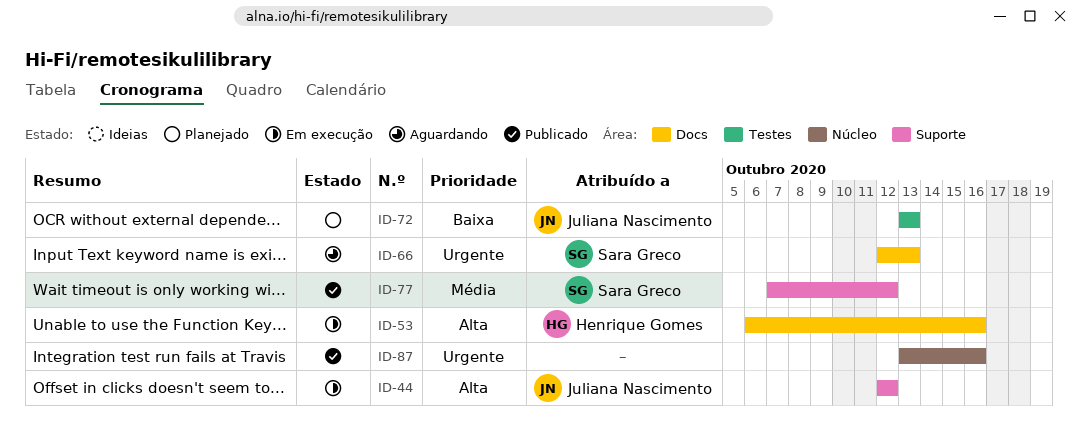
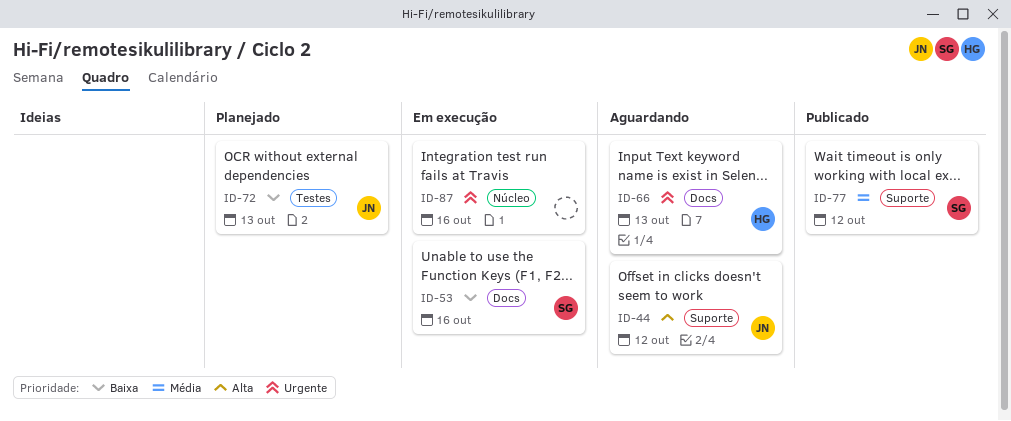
ID-44, status: Em execução -> Aguardando
ID-53, owner: Henrique Gomes -> Sara Greco
ID-53, priority: Alta -> Baixa
ID-66, owner: Sara Greco -> Henrique Gomes
ID-87, status: Publicado -> Em execução

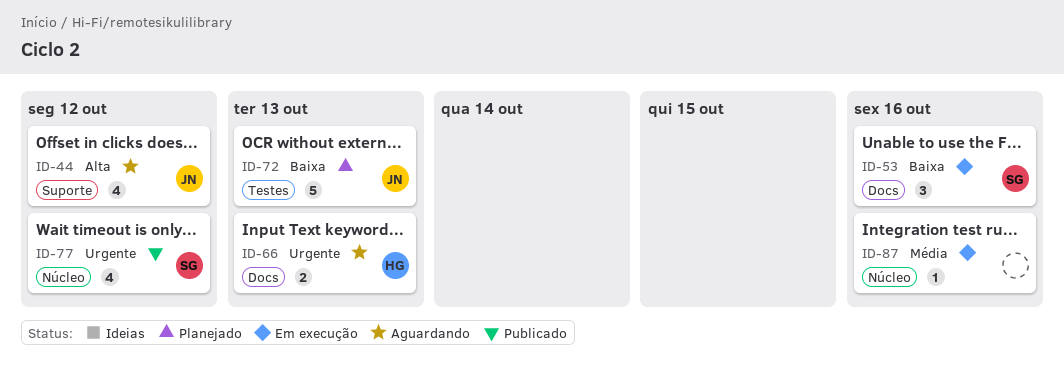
ID-77, priority: Média -> Urgente
ID-77, label: Suporte -> Núcleo
ID-87, priority: Urgente -> Média

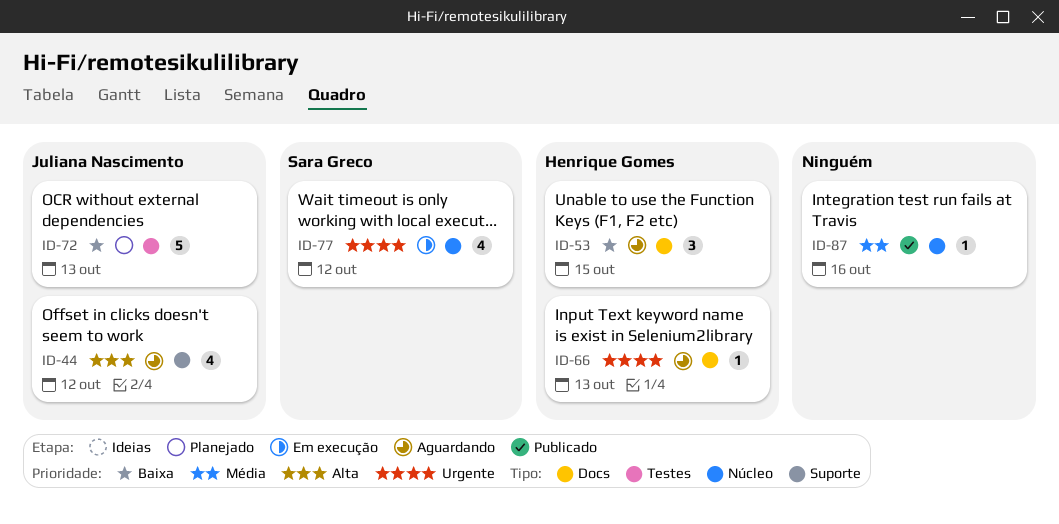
ID-53, status: Em execução -> Aguardando
ID-53, owner: Sara Greco -> Henrique Gomes
ID-53, due: Oct 16 -> Oct 15
ID-66, estimate: 2 -> 1
ID-77, status: Publicado -> Em execução
ID-87, status: Em execução -> Publicado

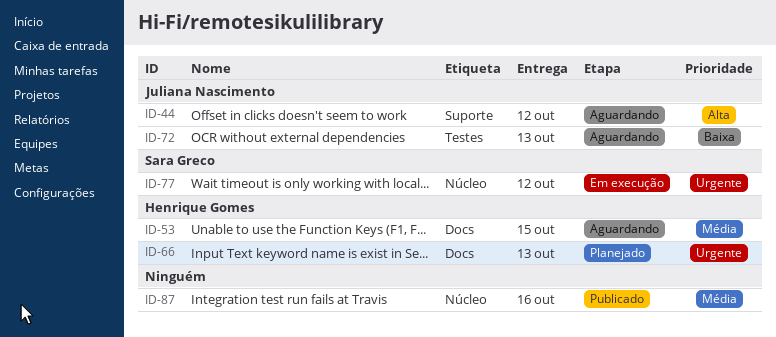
ID-53, priority: Baixa -> Média
ID-66, status: Aguardando -> Planejado
ID-72, status: Planejado -> Aguardando

